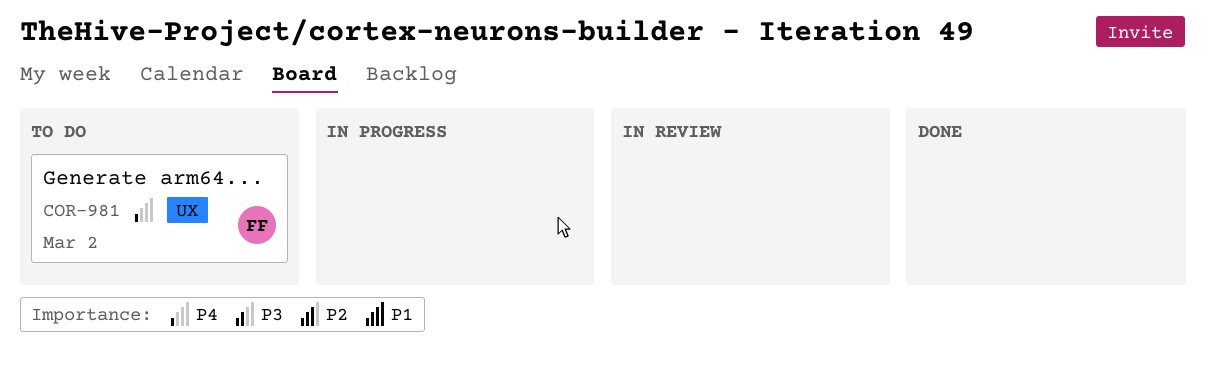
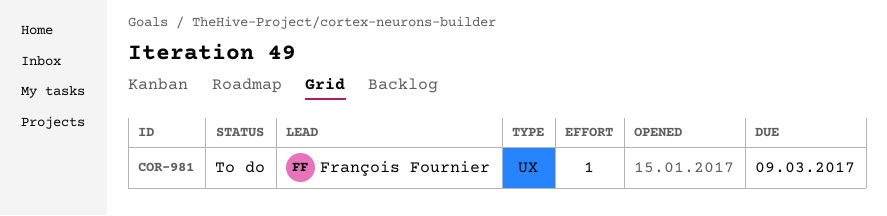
COR-981, due: Mar 2 -> Mar 9

